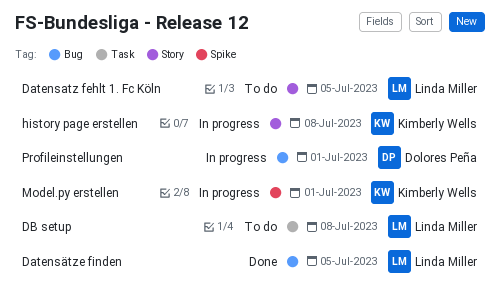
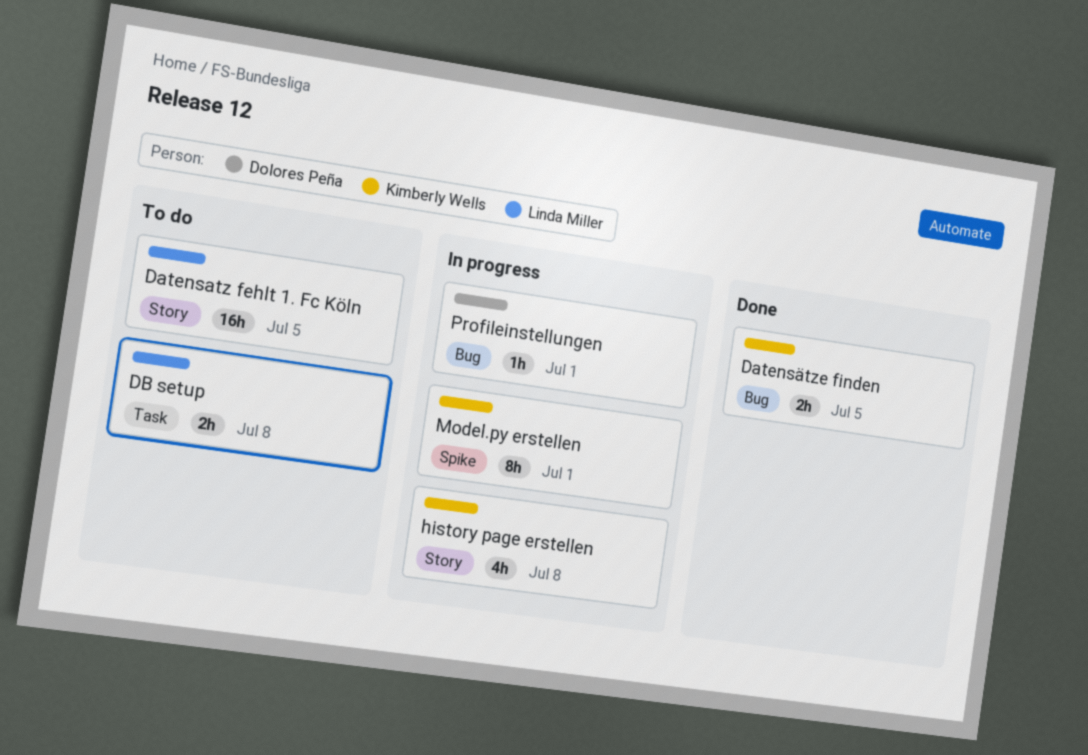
Datensätze finden, owner: Linda Miller -> Kimberly Wells

